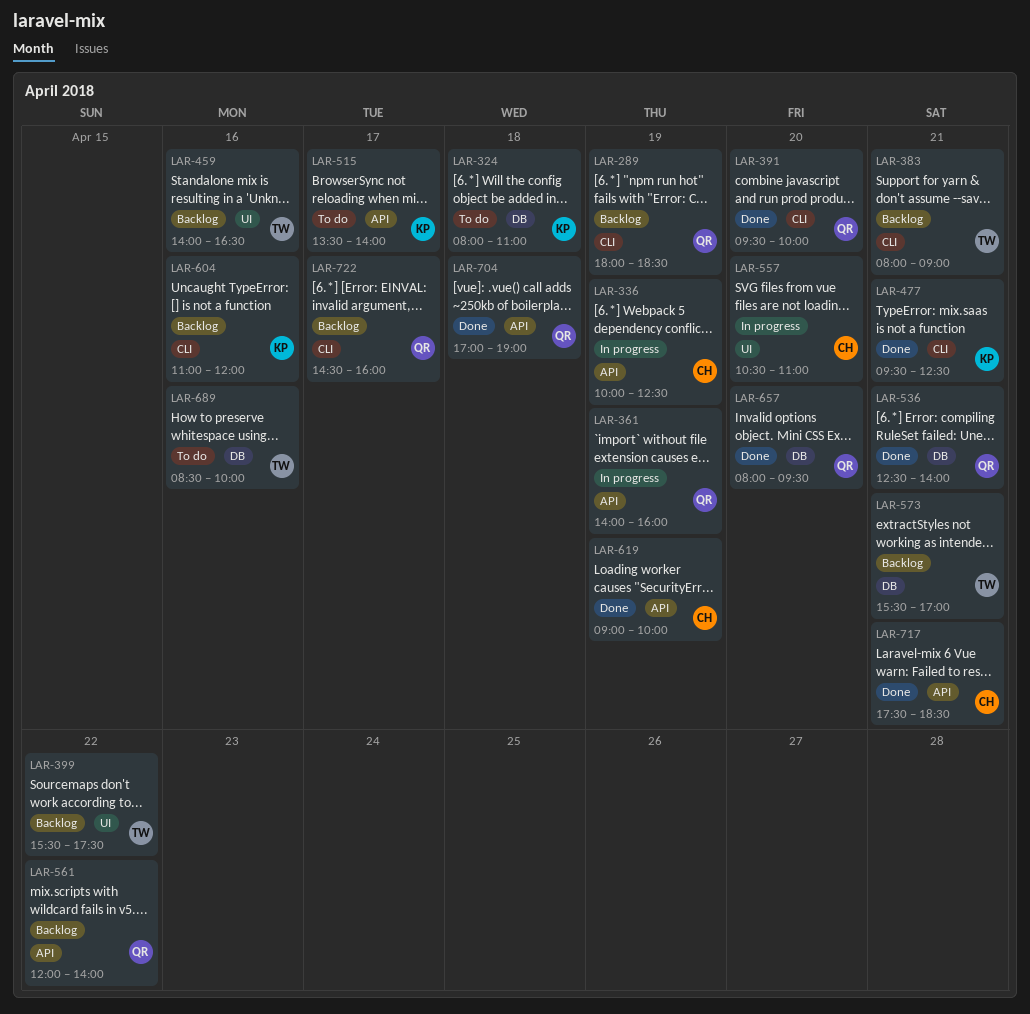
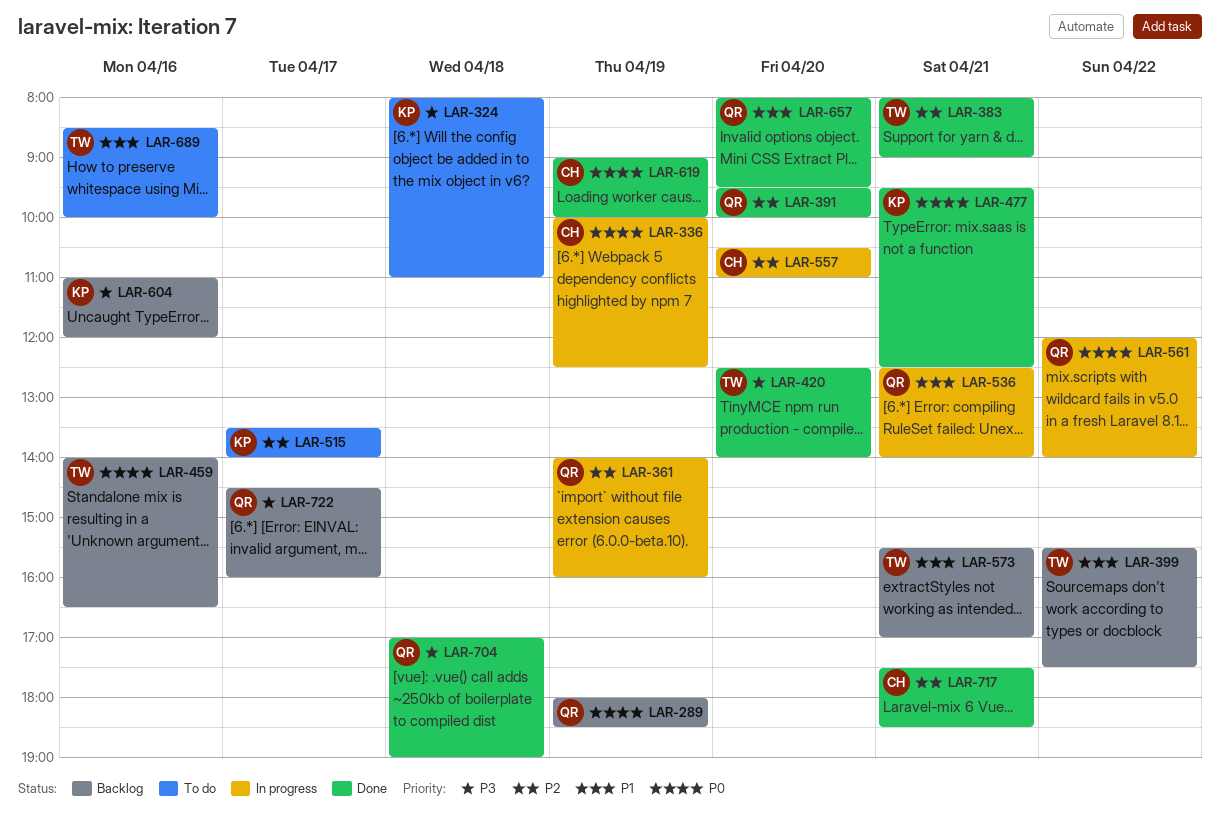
LAR-383, status: Backlog -> Done
LAR-420: none -> present
LAR-536, status: Done -> In progress
LAR-561, status: Backlog -> In progress

